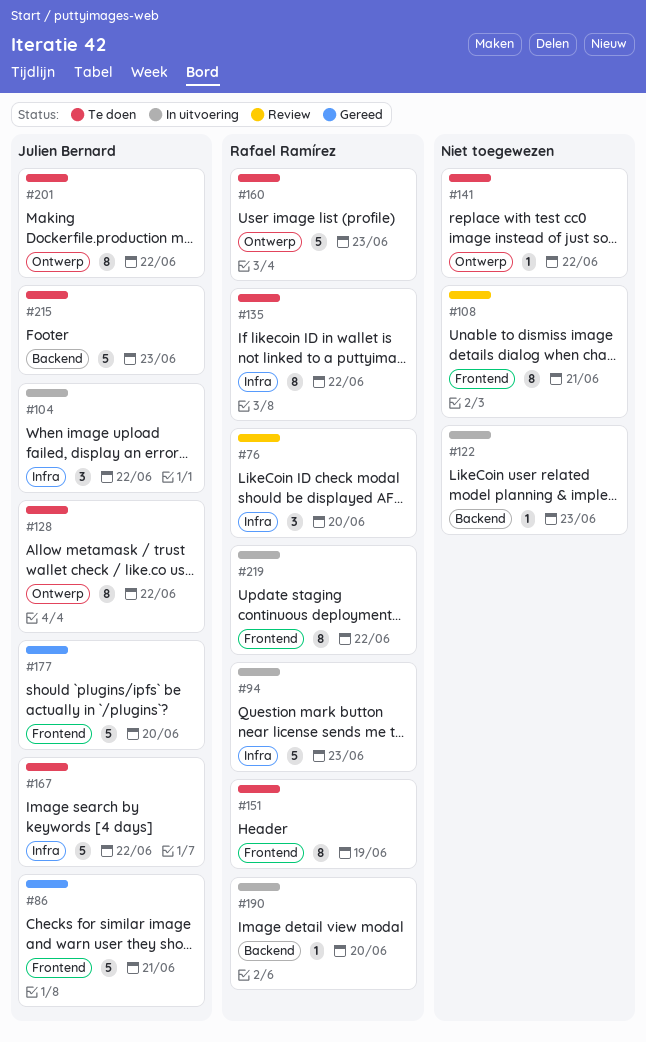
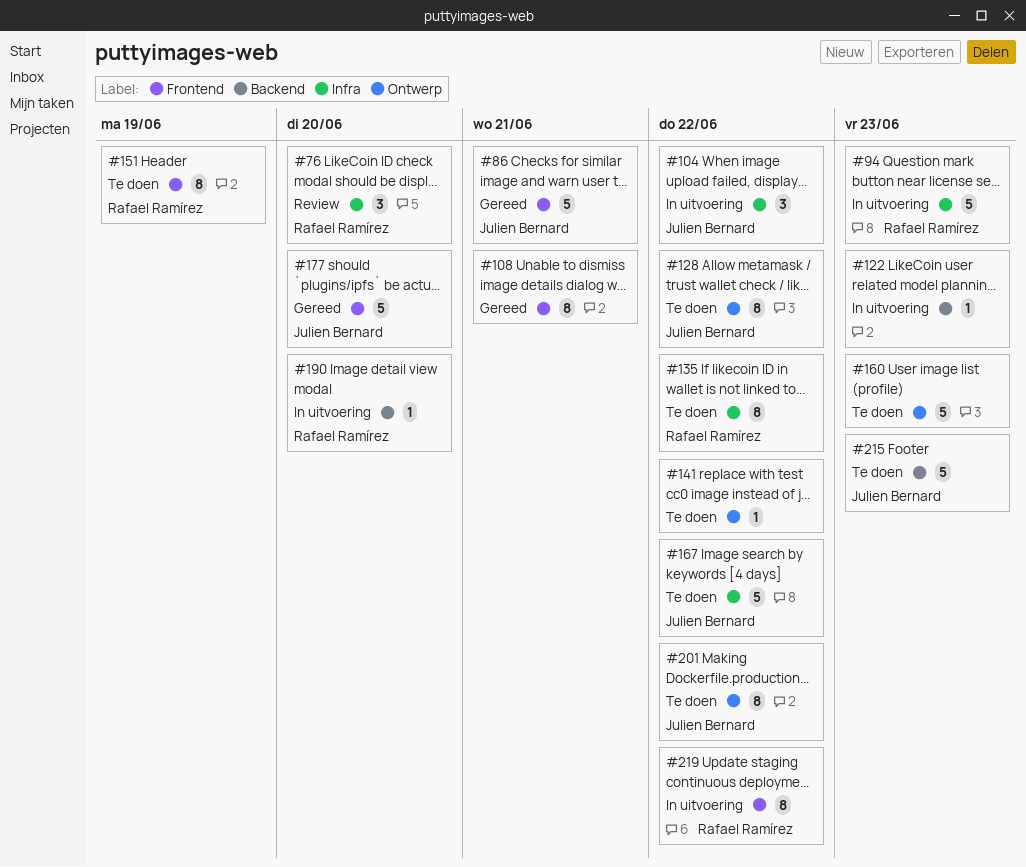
#108, status: Review -> Gereed
#160, owner: Rafael Ramírez -> none

